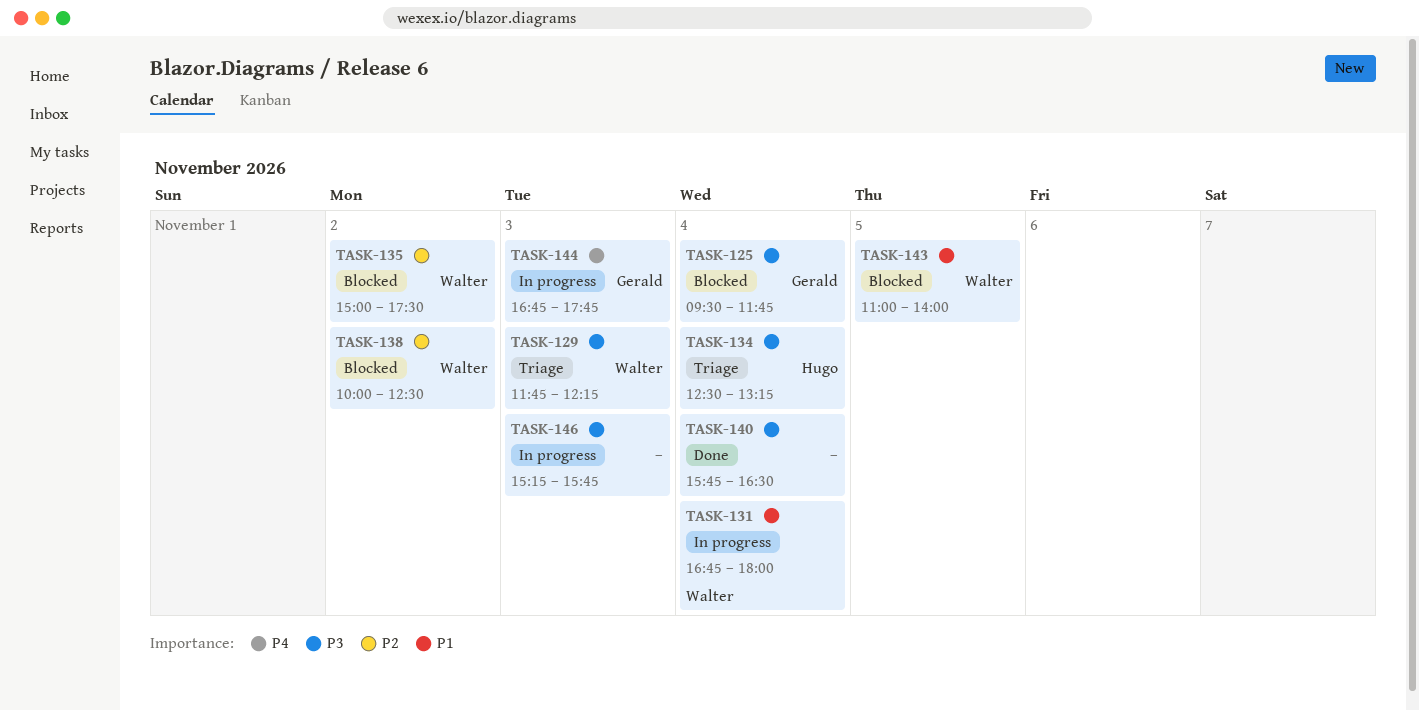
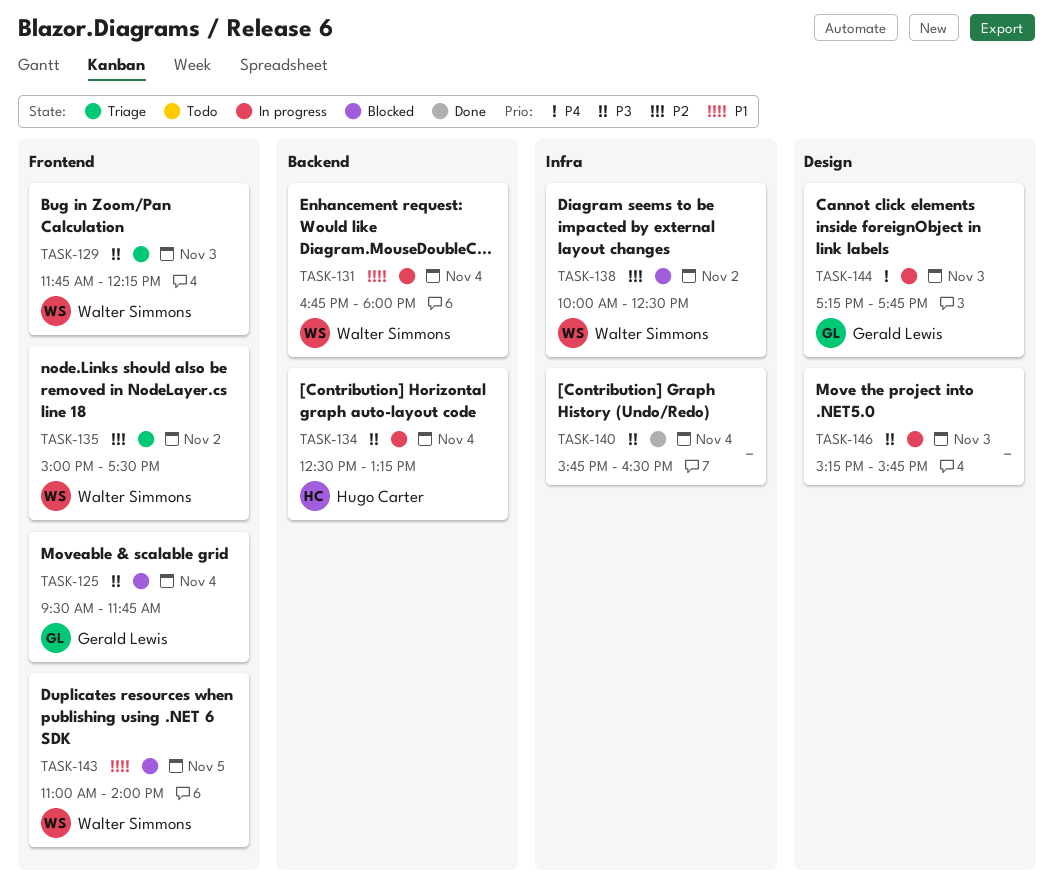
TASK-134, status: Triage -> In progress
TASK-135, status: Blocked -> Triage
TASK-144, begins: 16:45 -> 17:15

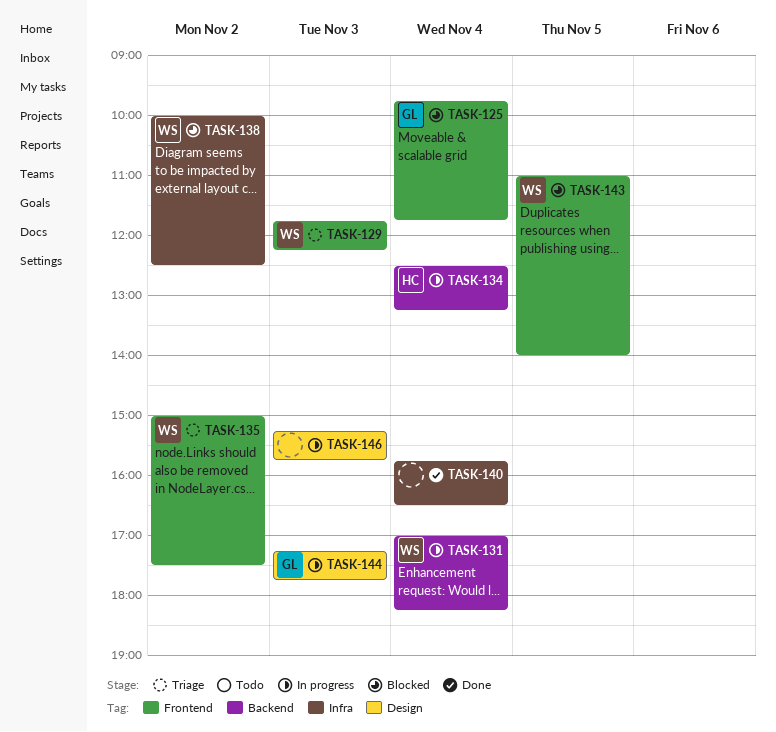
TASK-125, begins: 09:30 -> 09:45
TASK-131, begins: 16:45 -> 17:00
TASK-131, ends: 18:00 -> 18:15

